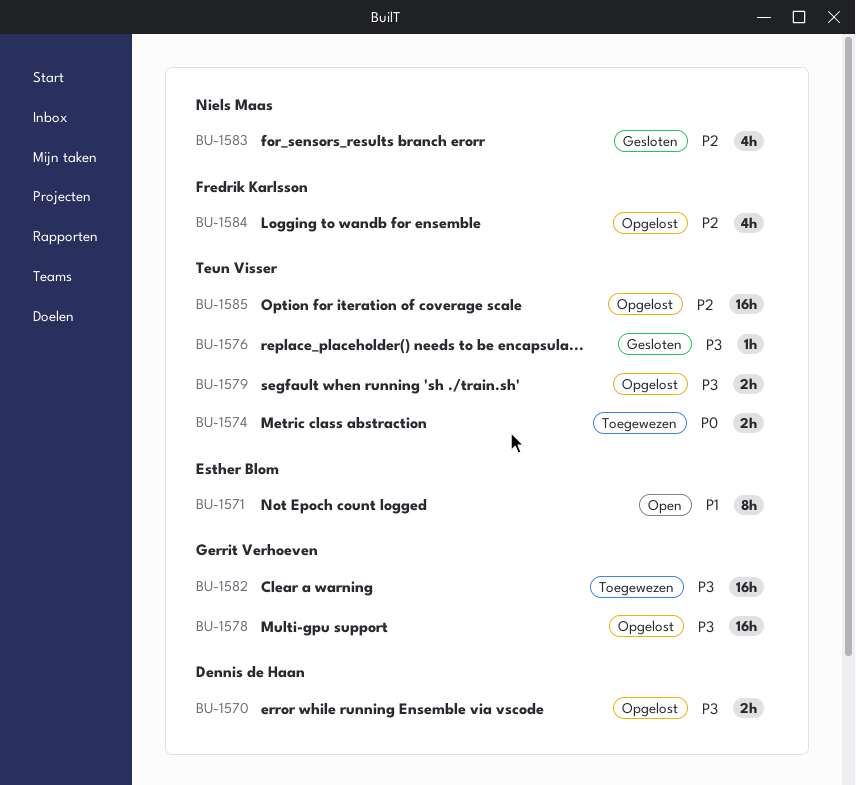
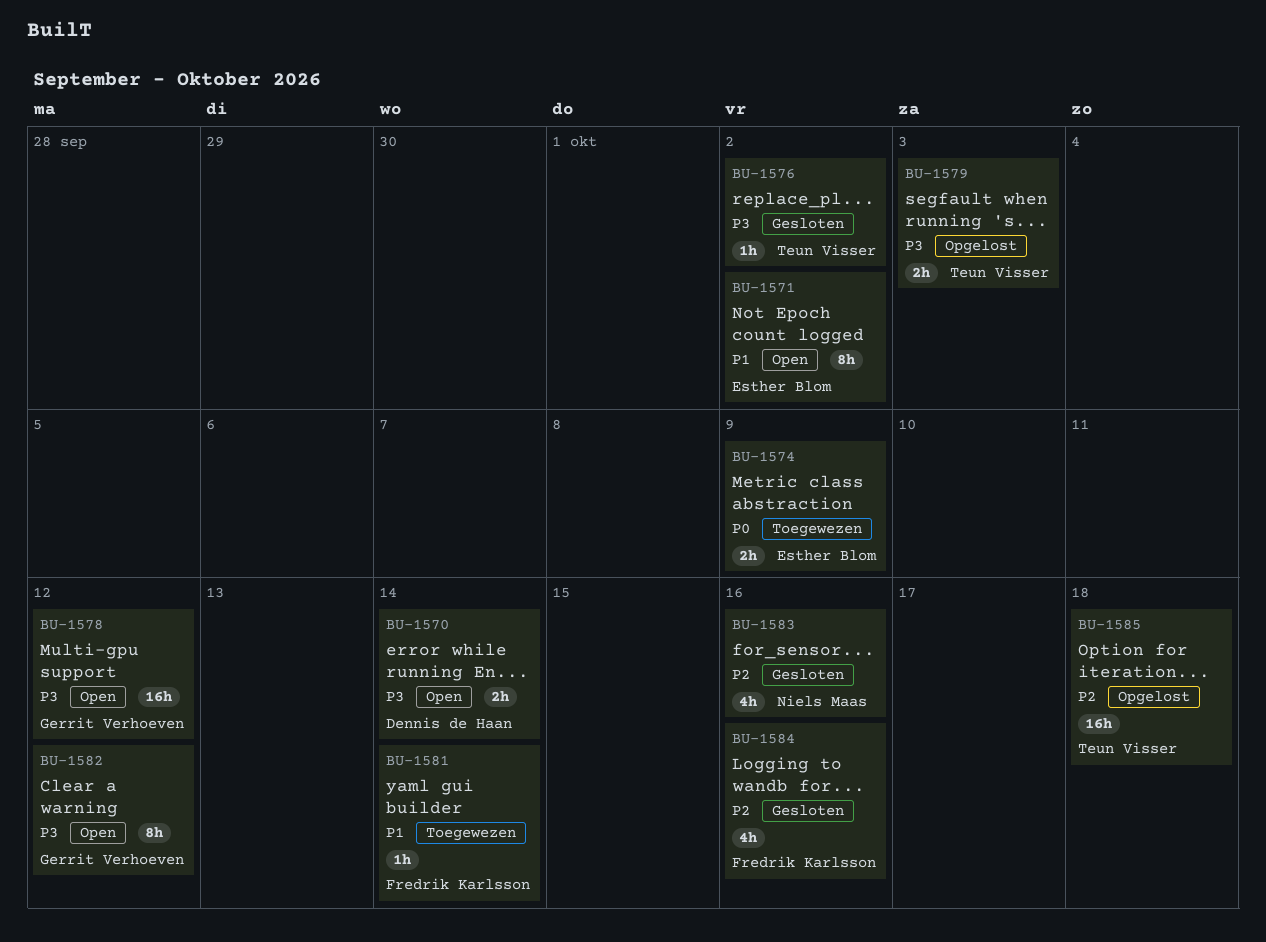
BU-1570, status: Opgelost -> Open
BU-1574, owner: Teun Visser -> Esther Blom
BU-1578, status: Opgelost -> Open
BU-1581: none -> present
BU-1582, status: Toegewezen -> Open
BU-1582, estimate: 16h -> 8h
BU-1584, status: Opgelost -> Gesloten

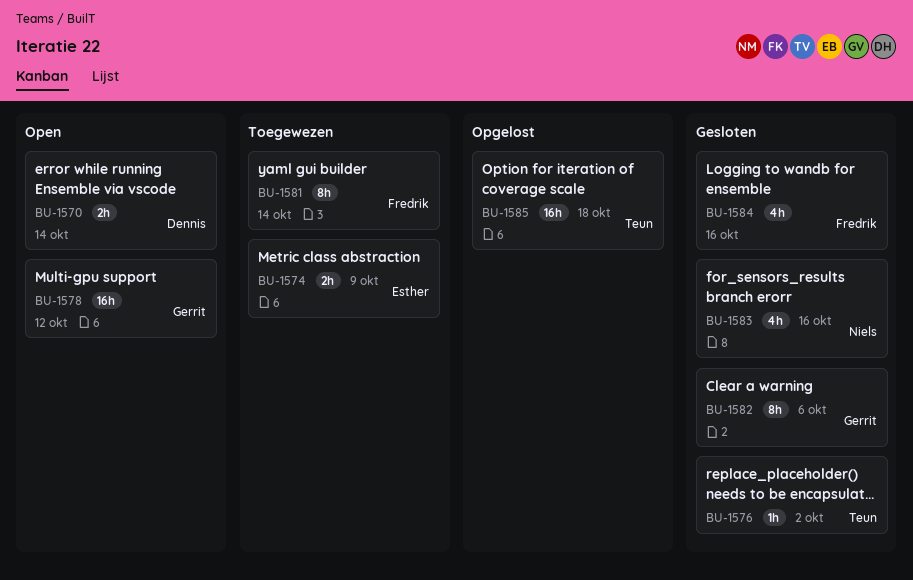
BU-1571: present -> none
BU-1579: present -> none
BU-1581, estimate: 1h -> 8h
BU-1582, status: Open -> Gesloten
BU-1582, due: Oct 12 -> Oct 6

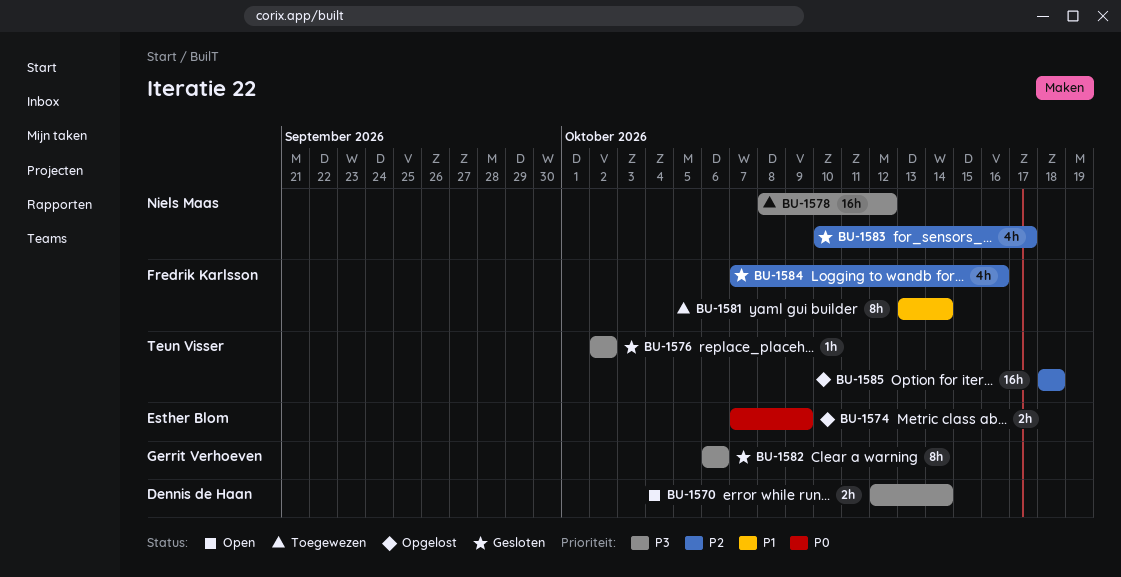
BU-1574, status: Toegewezen -> Opgelost
BU-1578, status: Open -> Toegewezen
BU-1578, owner: Gerrit Verhoeven -> Niels Maas
BU-1583, due: Oct 16 -> Oct 17

